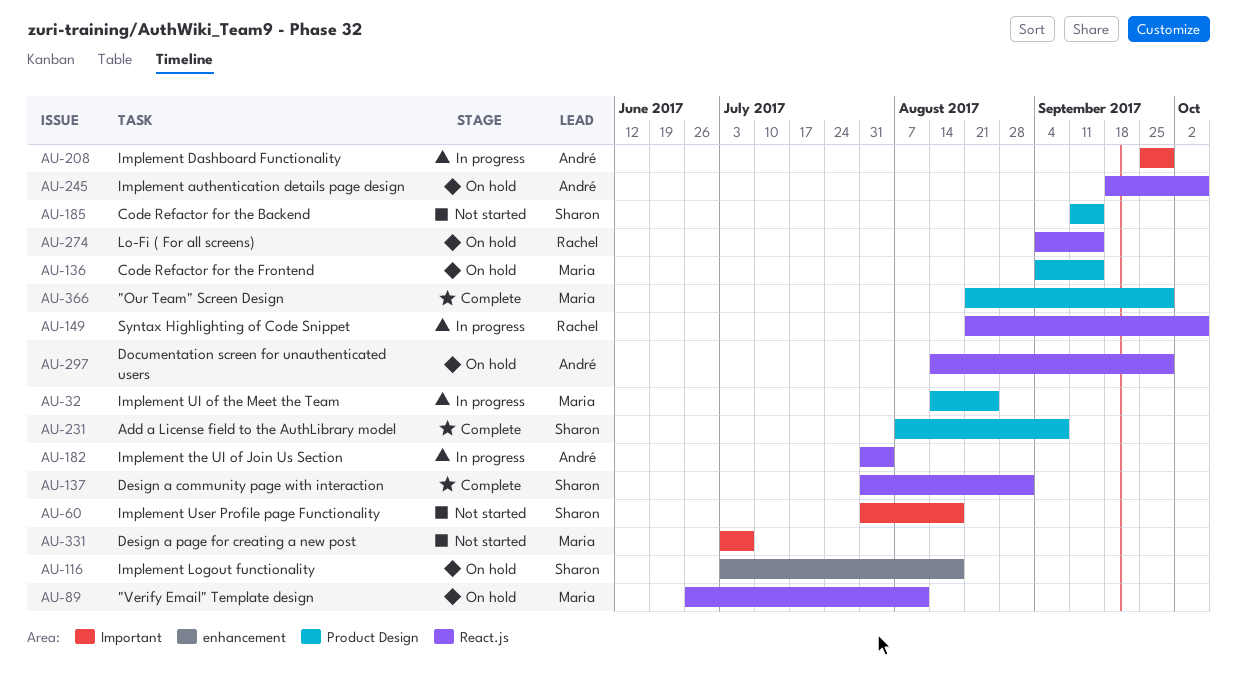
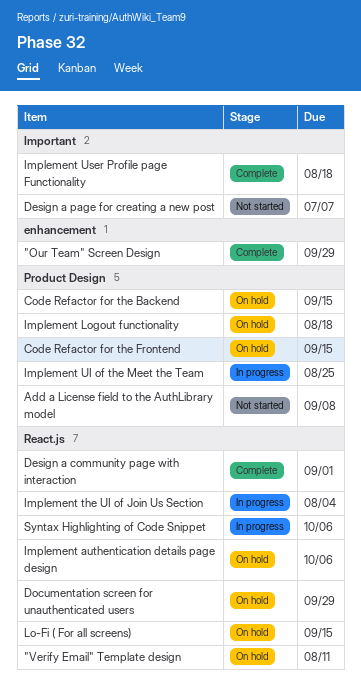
"Our Team" Screen Design, label: Product Design -> enhancement
Add a License field to the AuthLibrary model, status: Complete -> Not started
Code Refactor for the Backend, status: Not started -> On hold
Implement Dashboard Functionality: present -> none
Implement Logout functionality, label: enhancement -> Product Design
Implement User Profile page Functionality, status: Not started -> Complete

